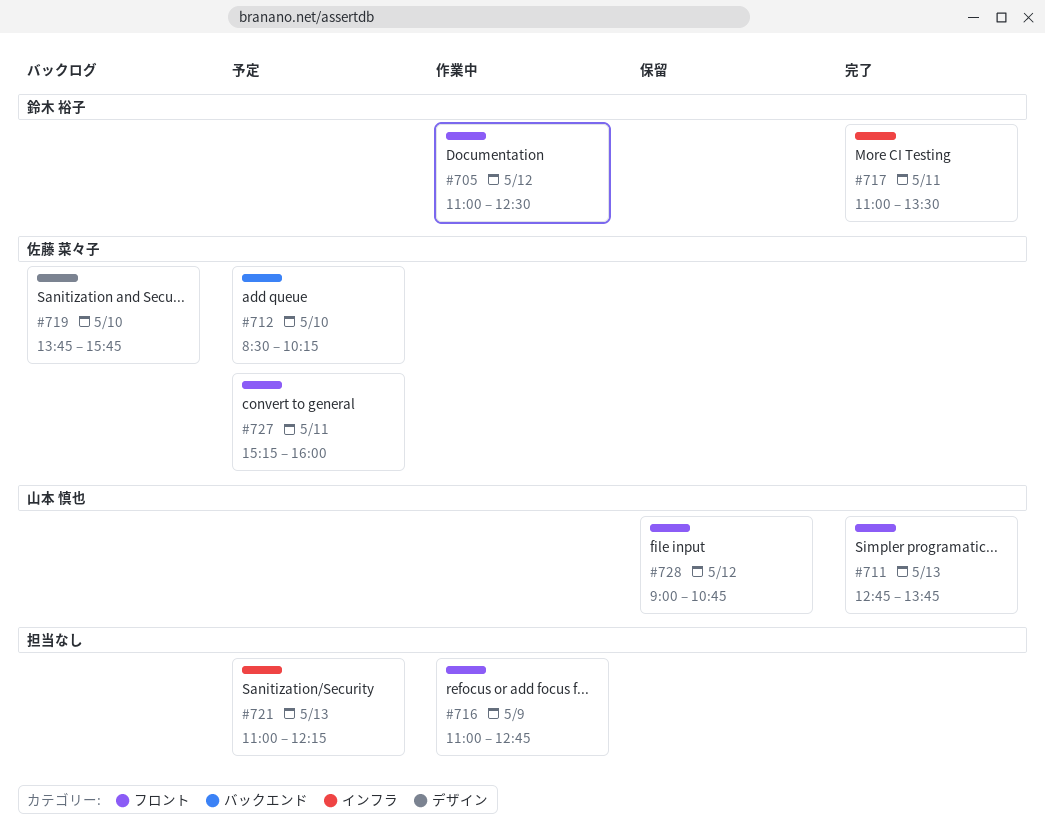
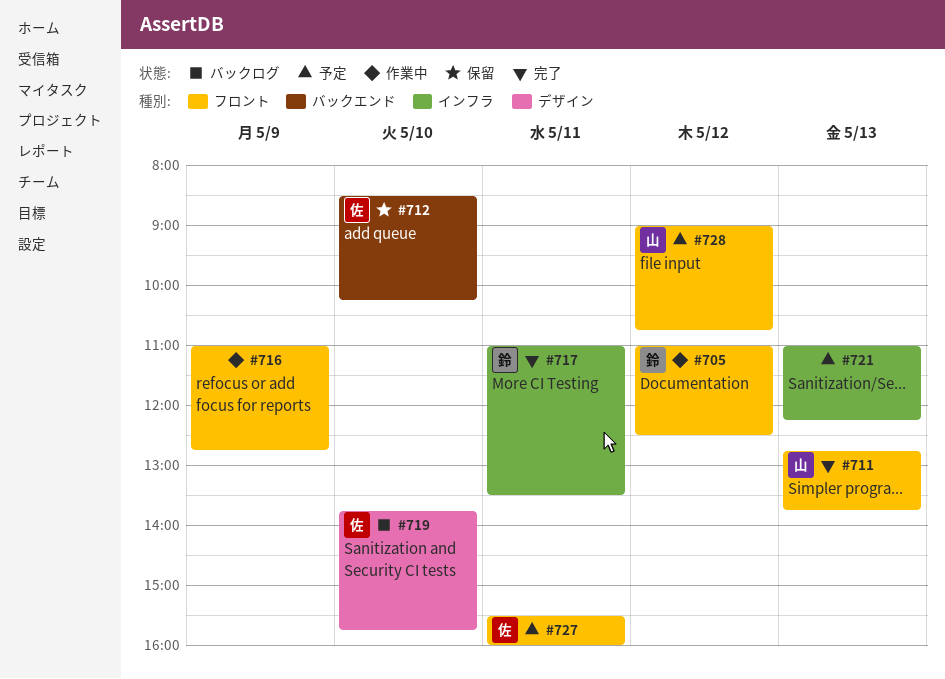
#712, status: 予定 -> 保留
#727, begins: 15:15 -> 15:30
#728, status: 保留 -> 予定

